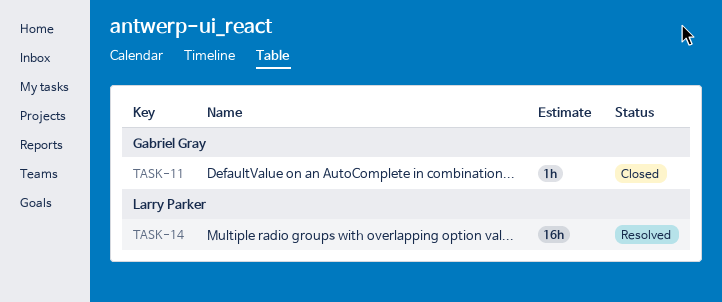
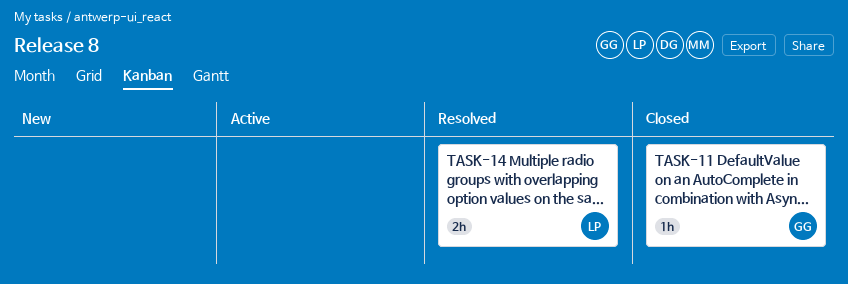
TASK-14, estimate: 16h -> 2h

